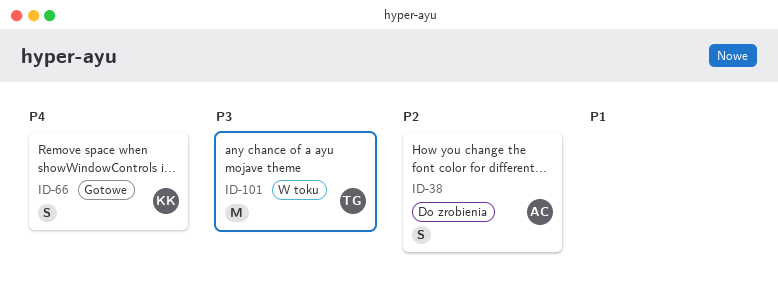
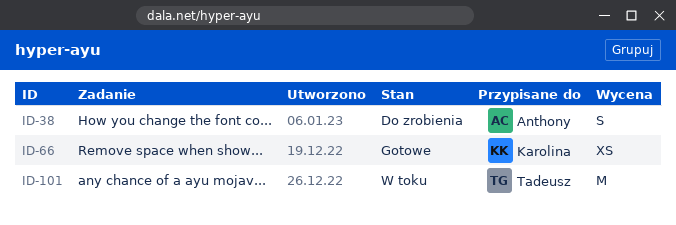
ID-66, estimate: S -> XS

